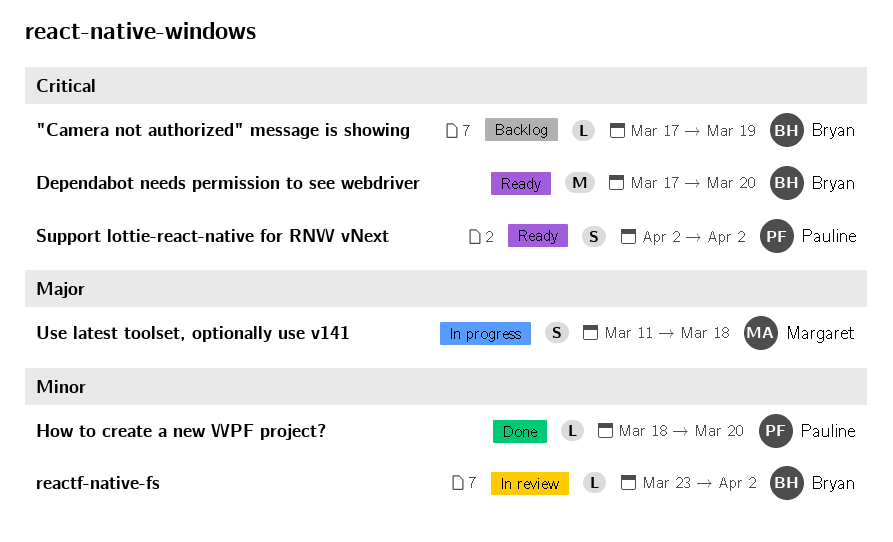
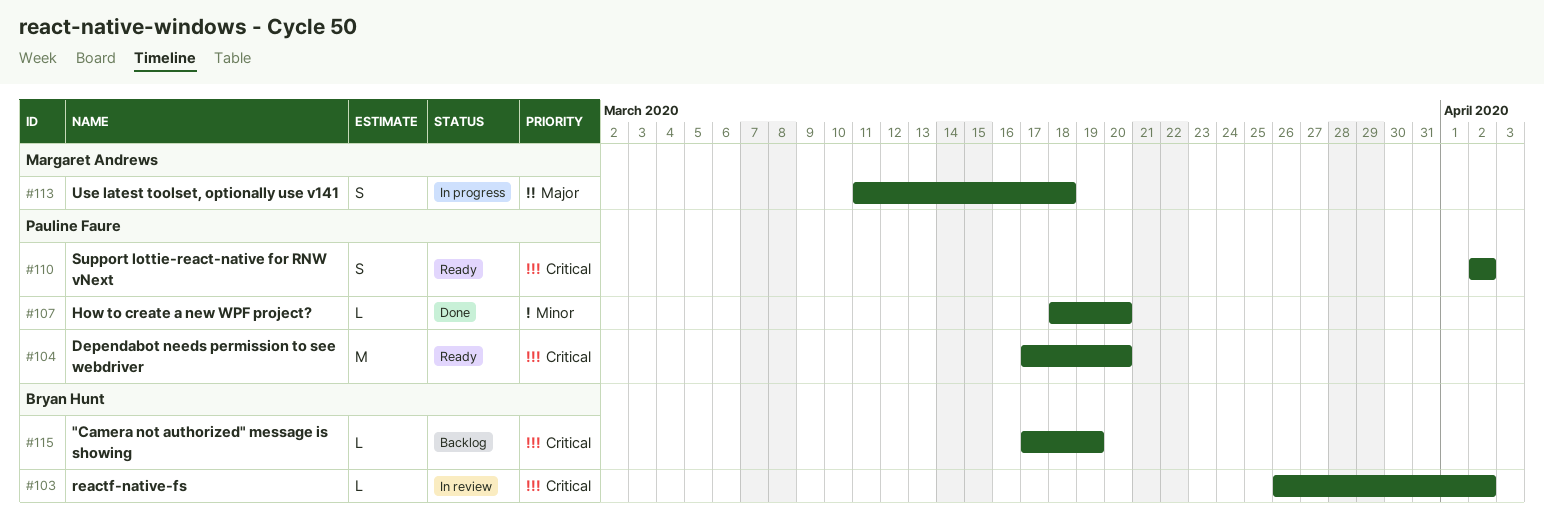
Dependabot needs permission to see webdriver, owner: Bryan Hunt -> Pauline Faure
reactf-native-fs, priority: Minor -> Critical
reactf-native-fs, start: Mar 23 -> Mar 26

